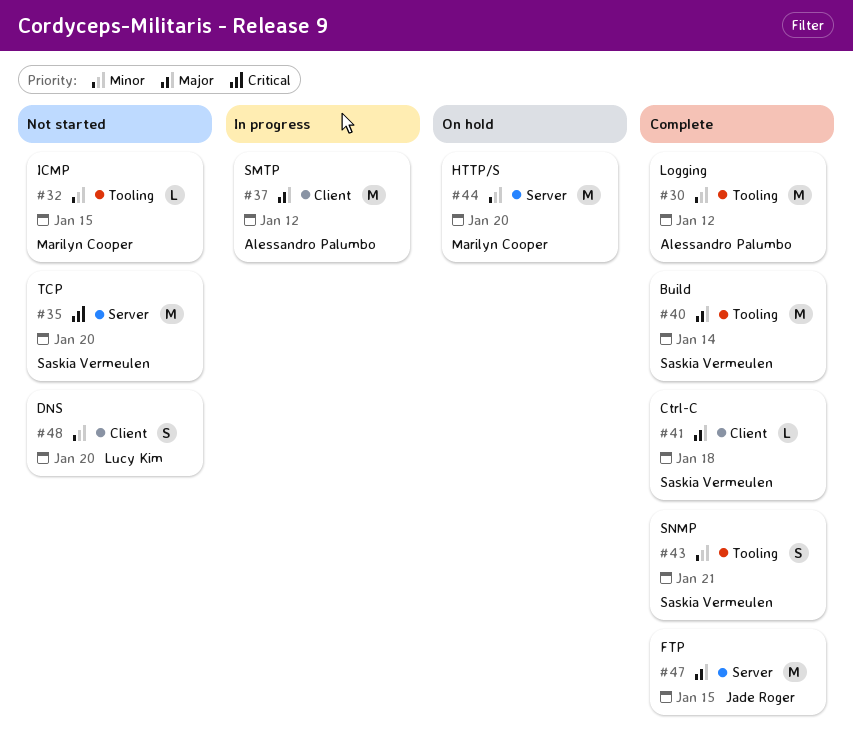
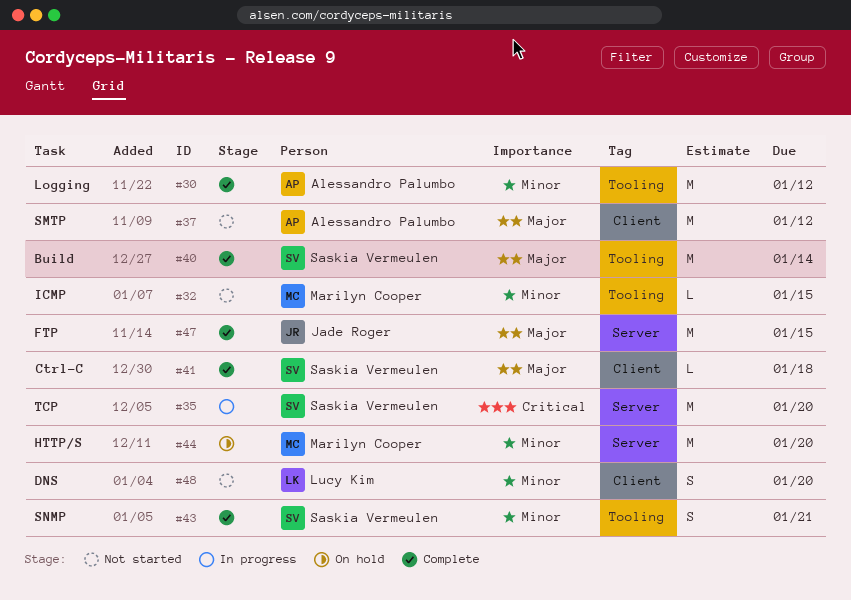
#35, status: Not started -> In progress
#37, status: In progress -> Not started

